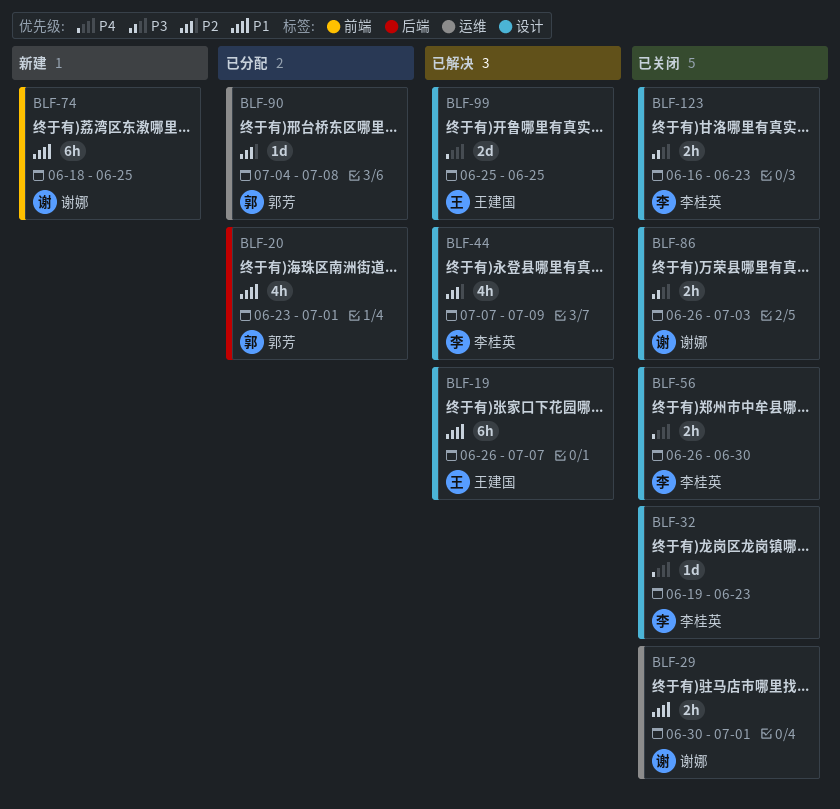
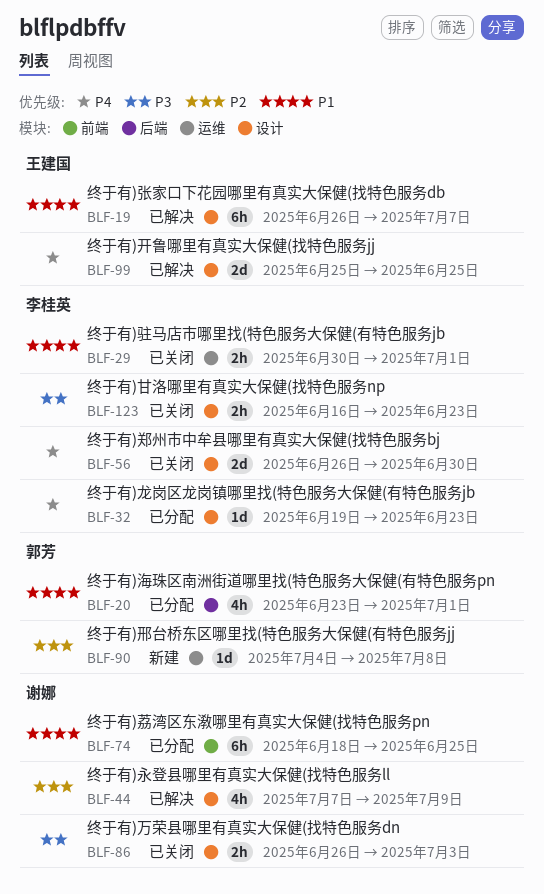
BLF-29, owner: 谢娜 -> 李桂英
BLF-32, status: 已关闭 -> 已分配
BLF-44, owner: 李桂英 -> 谢娜
BLF-56, estimate: 2h -> 2d
BLF-74, status: 新建 -> 已分配
BLF-90, status: 已分配 -> 新建

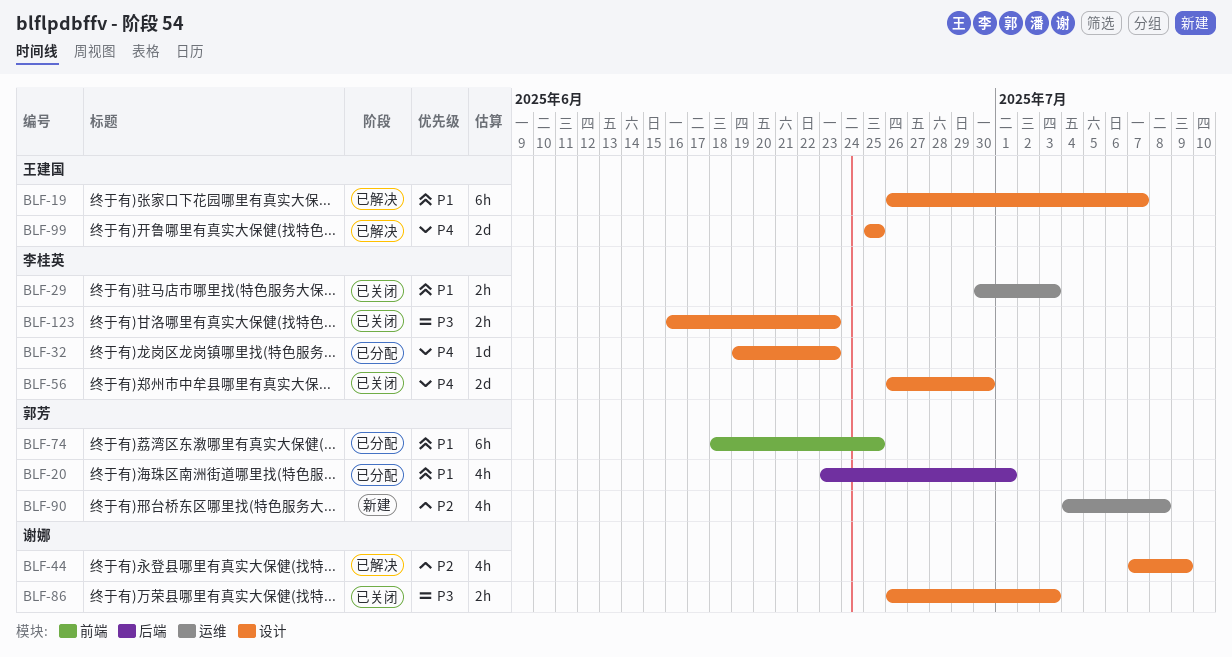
BLF-29, due: Jul 1 -> Jul 3
BLF-74, owner: 谢娜 -> 郭芳
BLF-90, estimate: 1d -> 4h

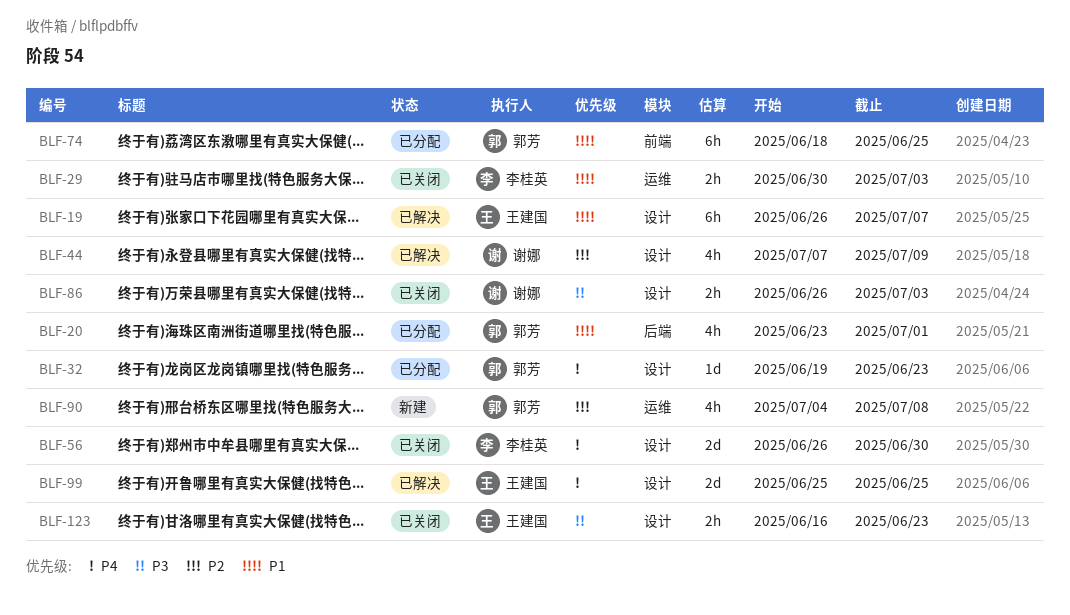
BLF-32, owner: 李桂英 -> 郭芳
BLF-123, owner: 李桂英 -> 王建国

